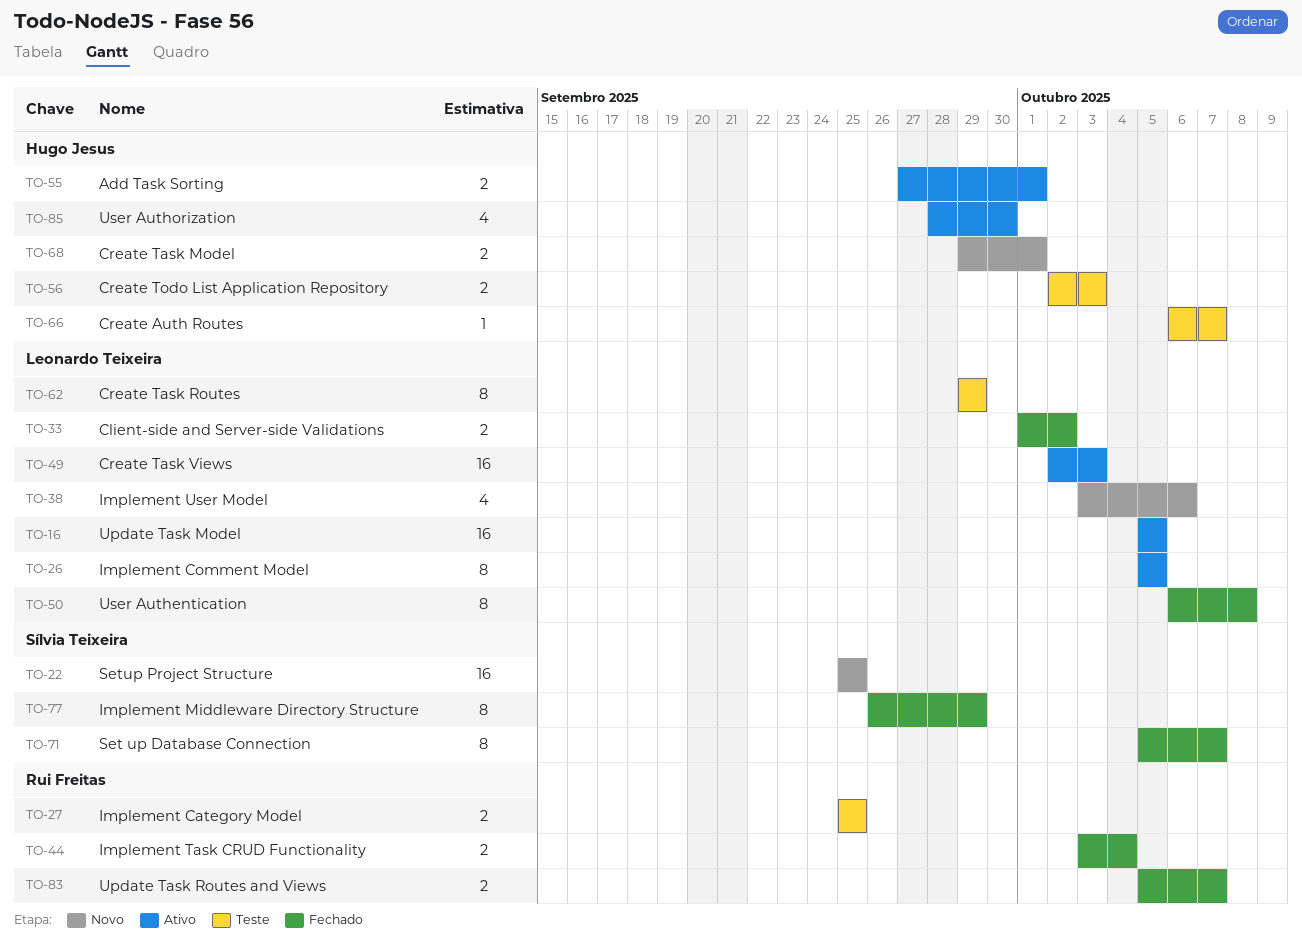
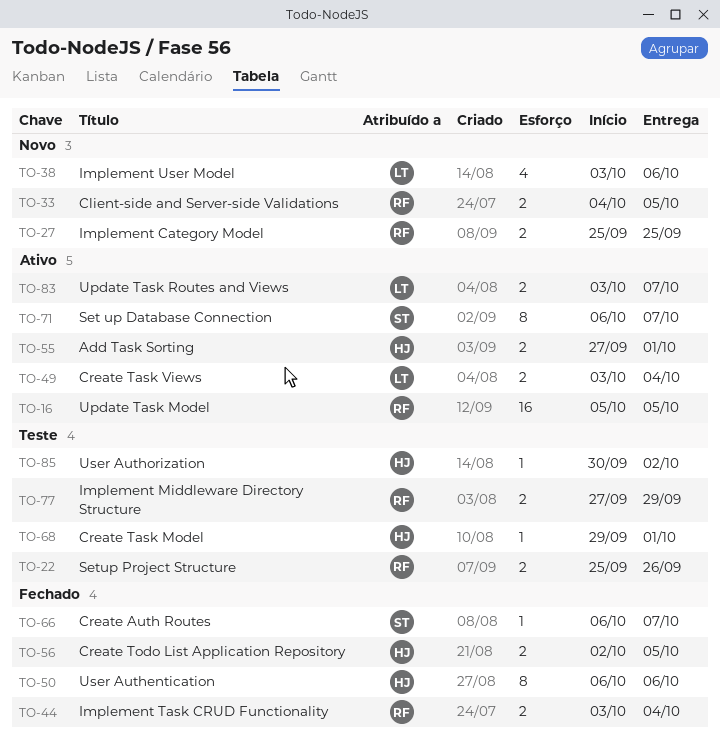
TO-16, owner: Leonardo Teixeira -> Rui Freitas
TO-22, status: Novo -> Teste
TO-22, owner: Sílvia Teixeira -> Rui Freitas
TO-22, estimate: 16 -> 2
TO-22, due: Sep 25 -> Sep 26
TO-26: present -> none
TO-27, status: Teste -> Novo
TO-33, status: Fechado -> Novo
TO-33, owner: Leonardo Teixeira -> Rui Freitas
TO-33, start: Oct 1 -> Oct 4
TO-33, due: Oct 2 -> Oct 5
TO-49, estimate: 16 -> 2
TO-49, start: Oct 2 -> Oct 3
TO-49, due: Oct 3 -> Oct 4
TO-50, owner: Leonardo Teixeira -> Hugo Jesus
TO-50, due: Oct 8 -> Oct 6
TO-56, status: Teste -> Fechado
TO-56, due: Oct 3 -> Oct 5
TO-62: present -> none
TO-66, status: Teste -> Fechado
TO-66, owner: Hugo Jesus -> Sílvia Teixeira
TO-68, status: Novo -> Teste
TO-68, estimate: 2 -> 1
TO-71, status: Fechado -> Ativo
TO-71, start: Oct 5 -> Oct 6
TO-77, status: Fechado -> Teste
TO-77, owner: Sílvia Teixeira -> Rui Freitas
TO-77, estimate: 8 -> 2
TO-77, start: Sep 26 -> Sep 27
TO-83, status: Fechado -> Ativo
TO-83, owner: Rui Freitas -> Leonardo Teixeira
TO-83, start: Oct 5 -> Oct 3
TO-85, status: Ativo -> Teste
TO-85, estimate: 4 -> 1
TO-85, start: Sep 28 -> Sep 30
TO-85, due: Sep 30 -> Oct 2

